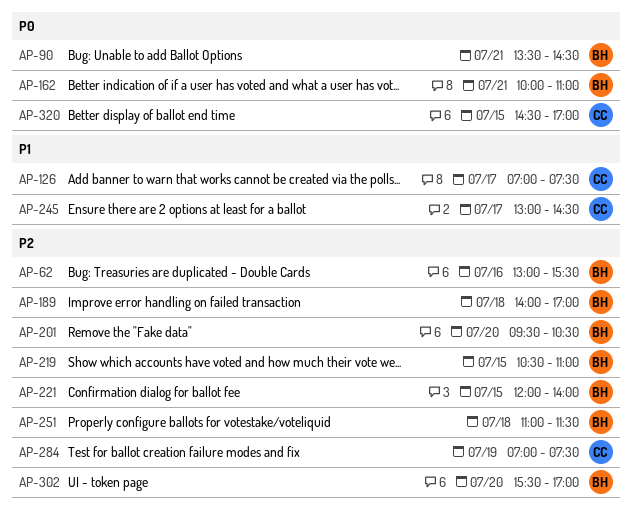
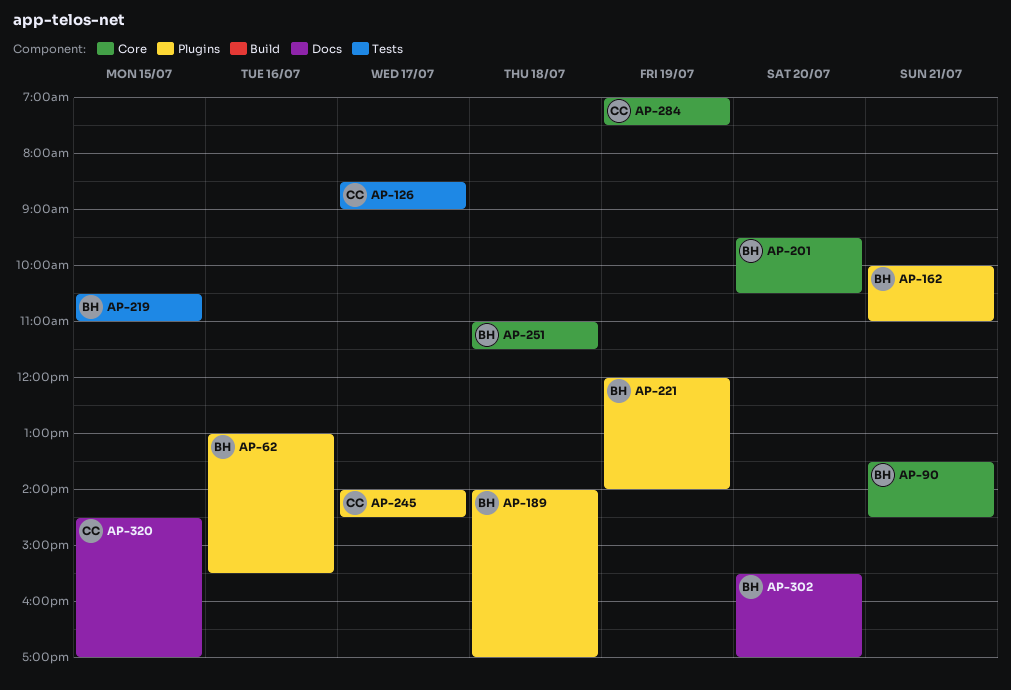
AP-126, begins: 07:00 -> 08:30
AP-126, ends: 07:30 -> 09:00
AP-221, day: Jul 15 -> Jul 19
AP-245, begins: 13:00 -> 14:00

